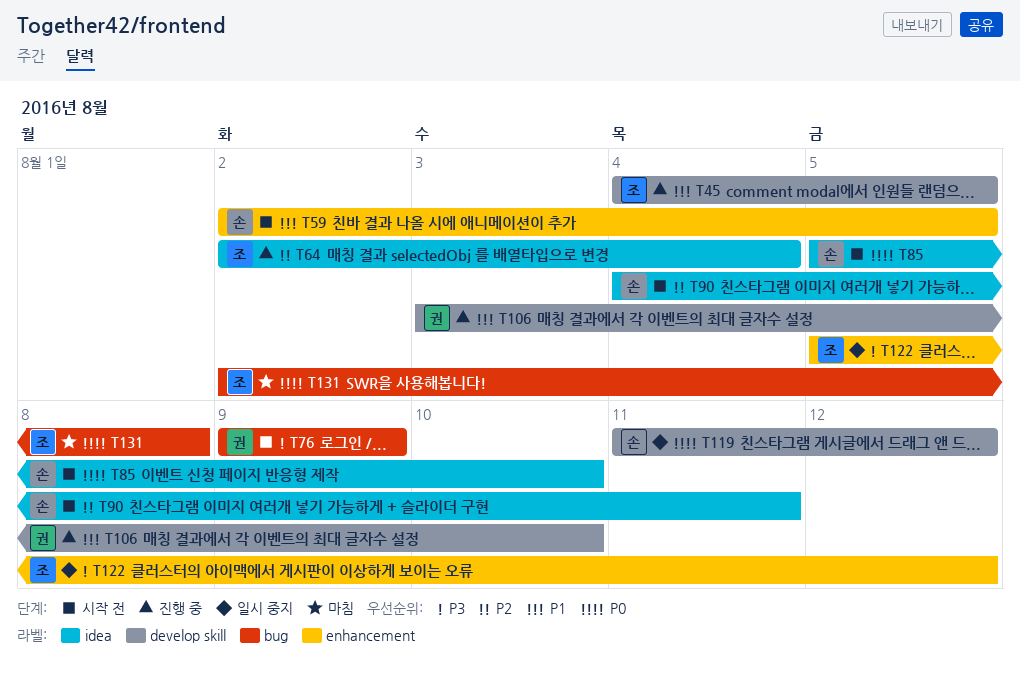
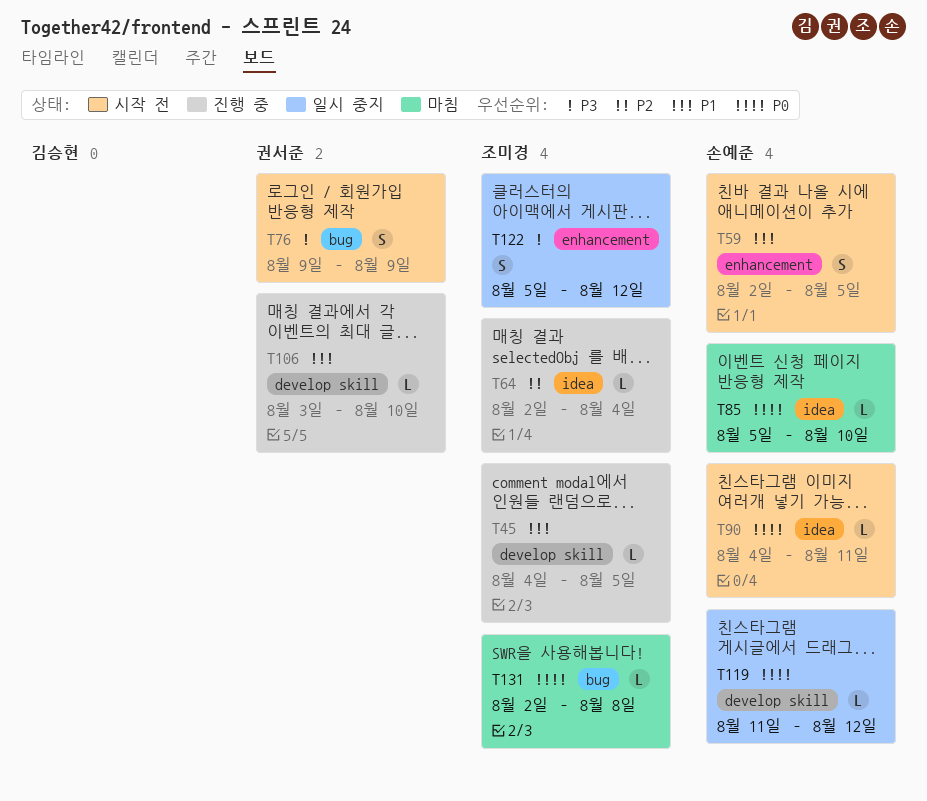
T85, status: 시작 전 -> 마침
T90, priority: P2 -> P0

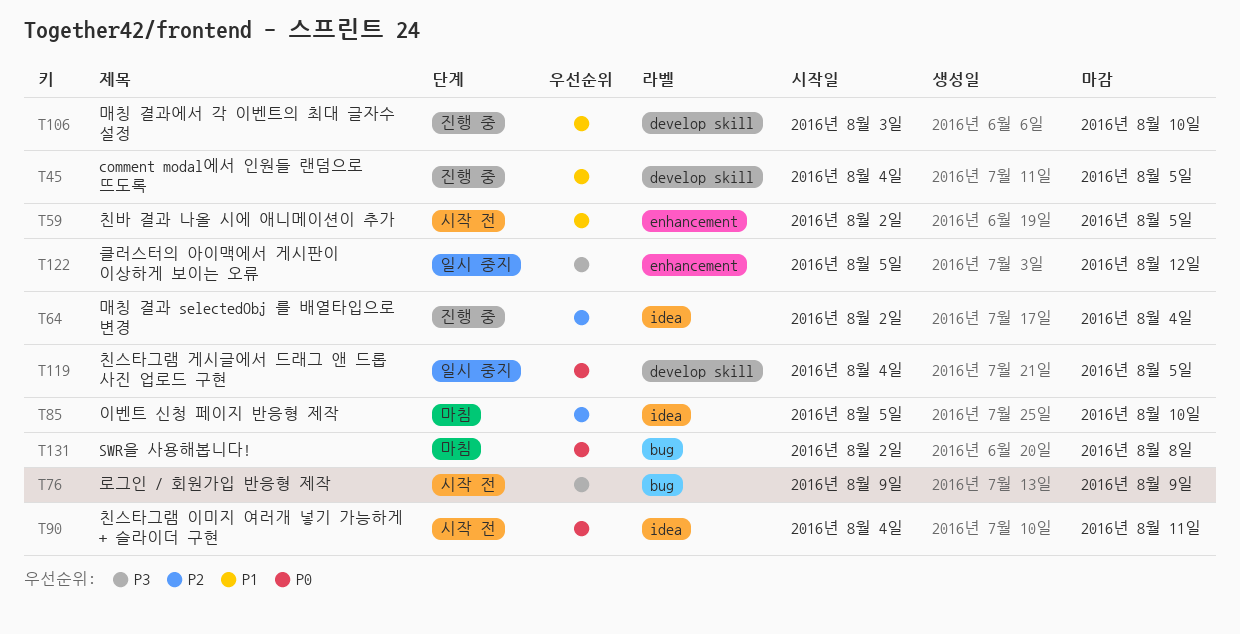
T85, priority: P0 -> P2
T119, start: Aug 11 -> Aug 4
T119, due: Aug 12 -> Aug 5

